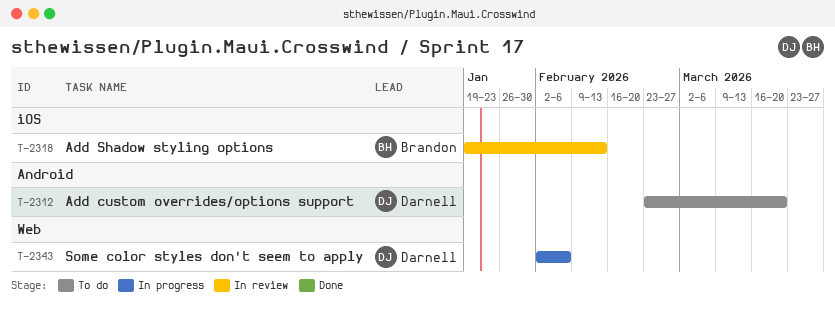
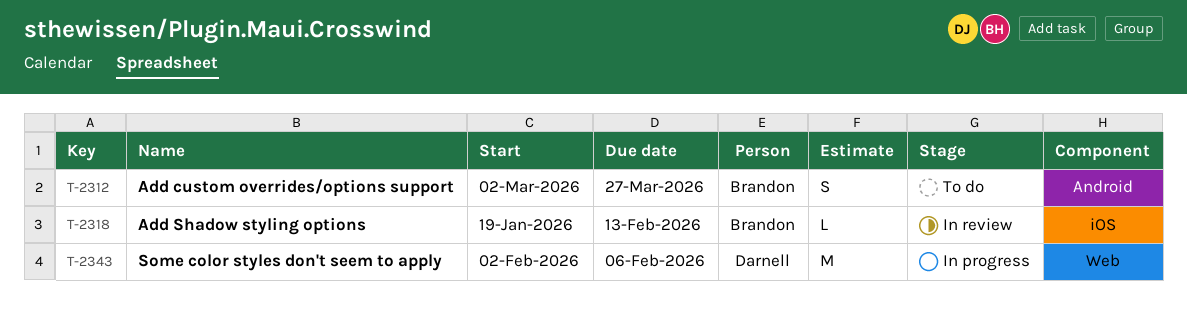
T-2312, owner: Darnell -> Brandon
T-2312, start: Feb 23 -> Mar 2
T-2312, due: Mar 20 -> Mar 27

